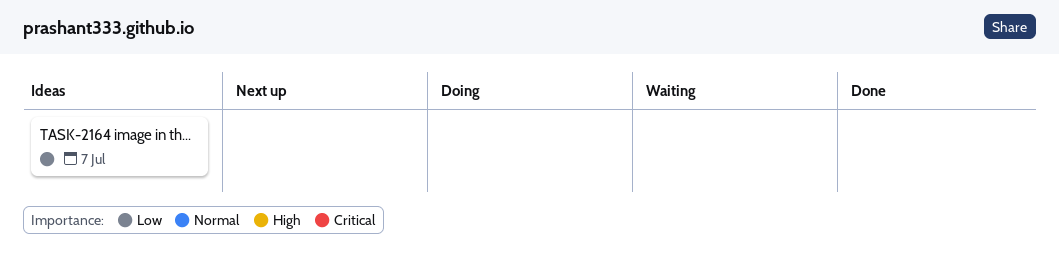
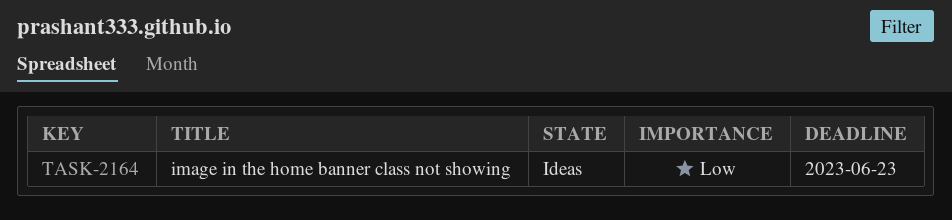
TASK-2164, due: Jul 7 -> Jun 23

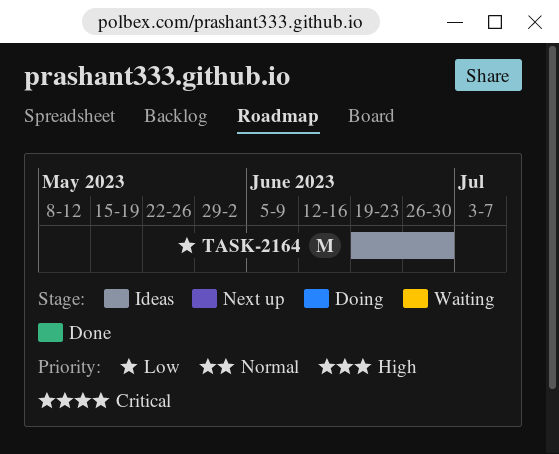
TASK-2164, due: Jun 23 -> Jun 30

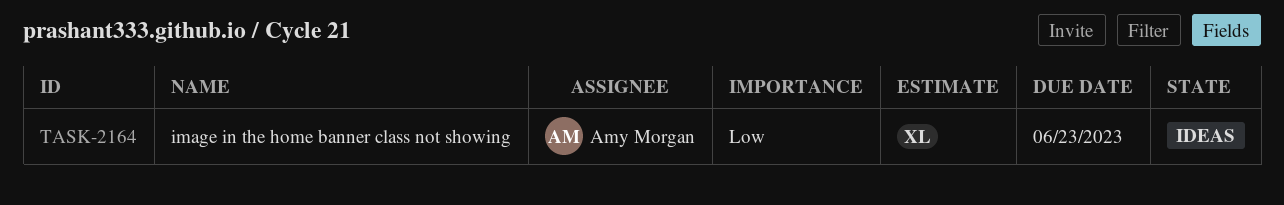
TASK-2164, estimate: M -> XL
TASK-2164, due: Jun 30 -> Jun 23

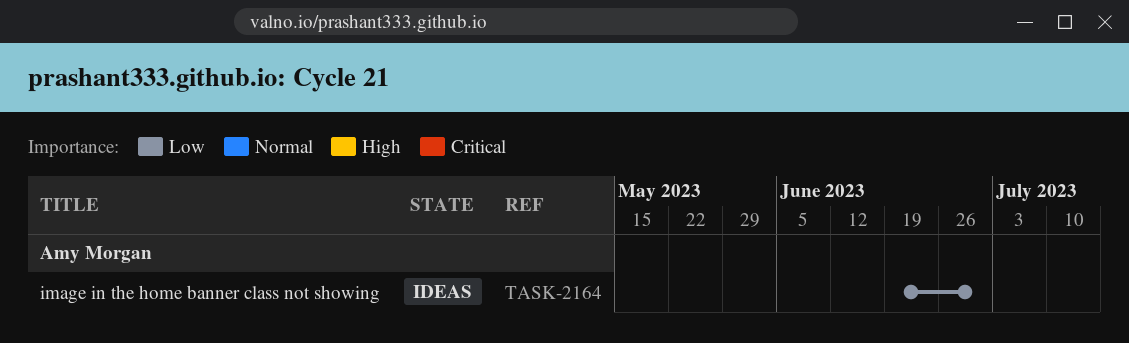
TASK-2164, due: Jun 23 -> Jun 30

